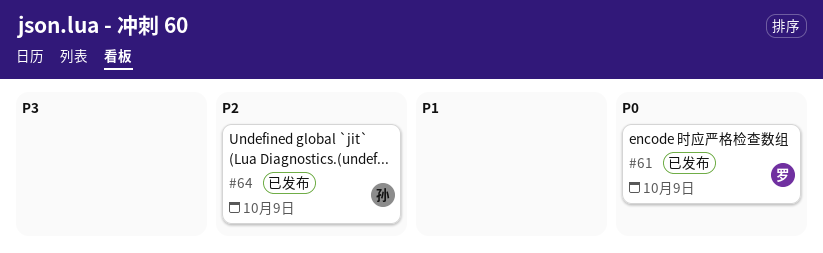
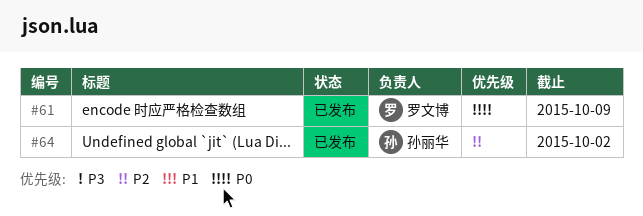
#64, due: Oct 9 -> Oct 2

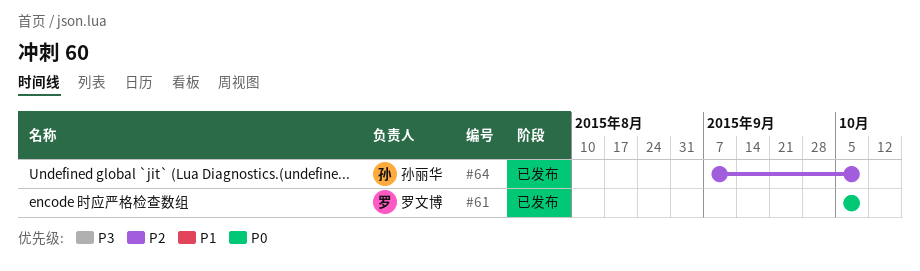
#64, due: Oct 2 -> Oct 9

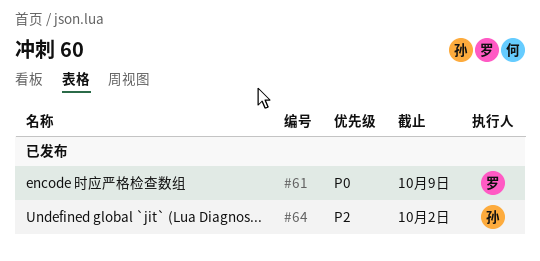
#64, due: Oct 9 -> Oct 2

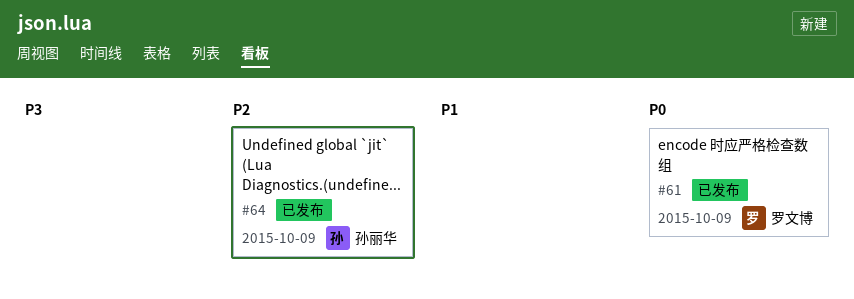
#64, due: Oct 2 -> Oct 9

